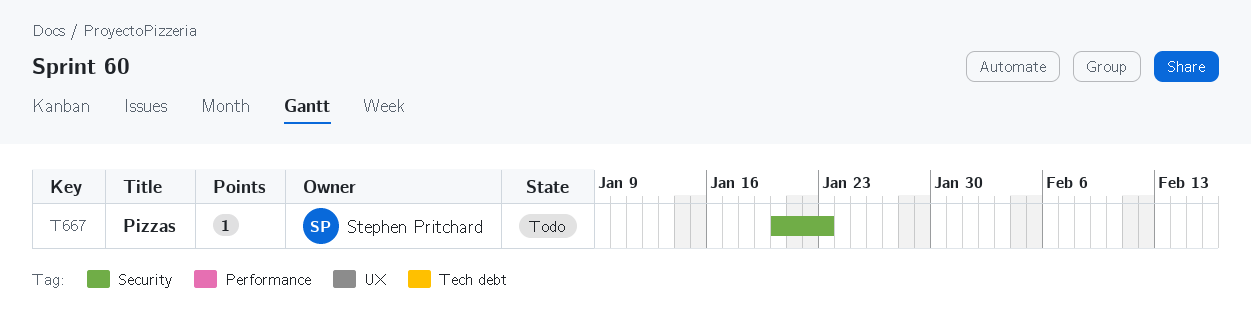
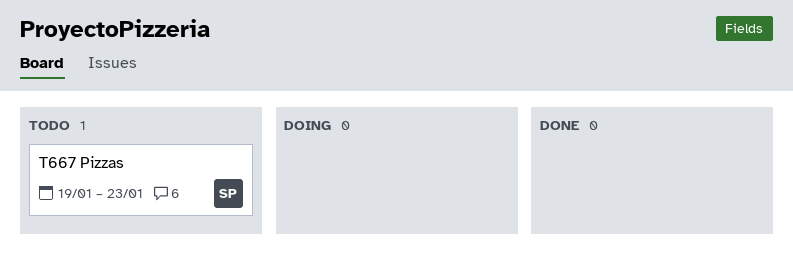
T667, start: Jan 20 -> Jan 19

